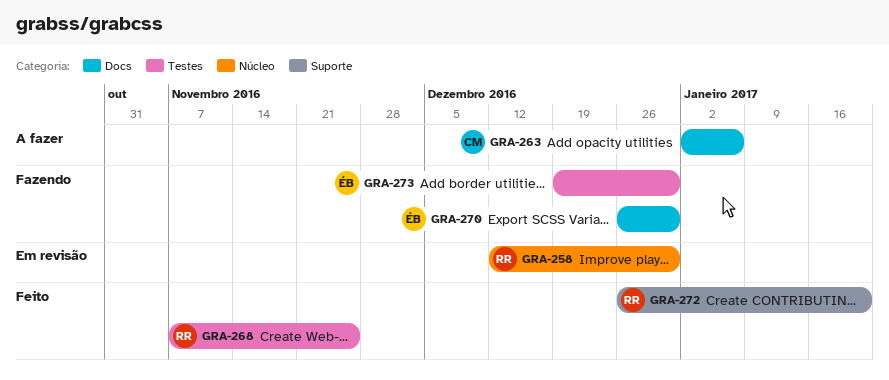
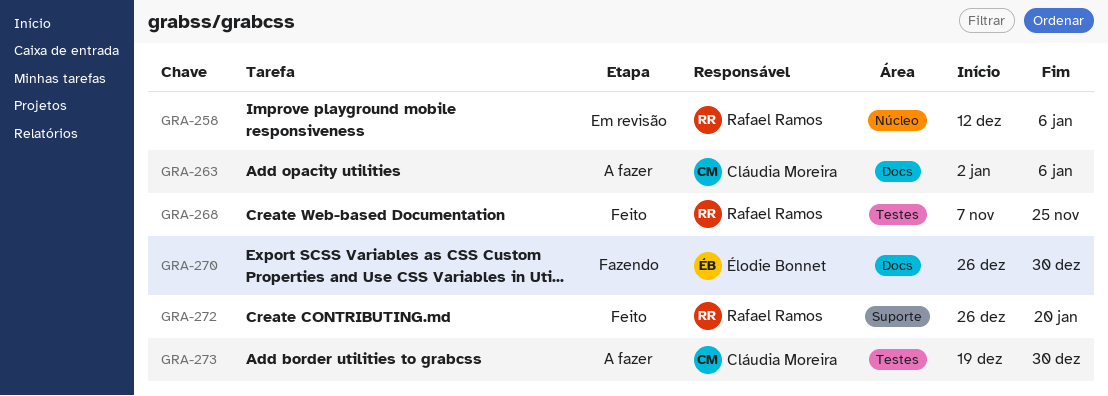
GRA-258, due: Dec 30 -> Jan 6
GRA-273, status: Fazendo -> A fazer
GRA-273, owner: Élodie Bonnet -> Cláudia Moreira

